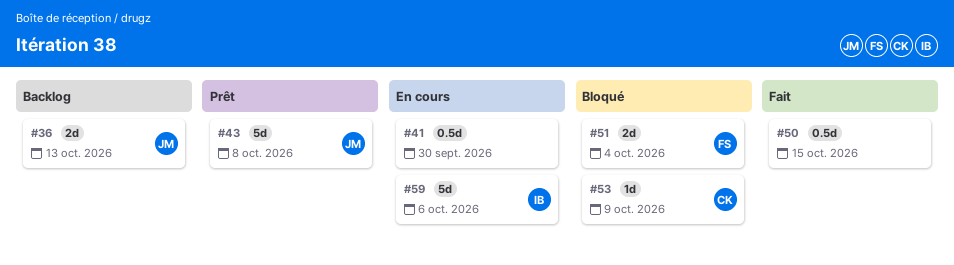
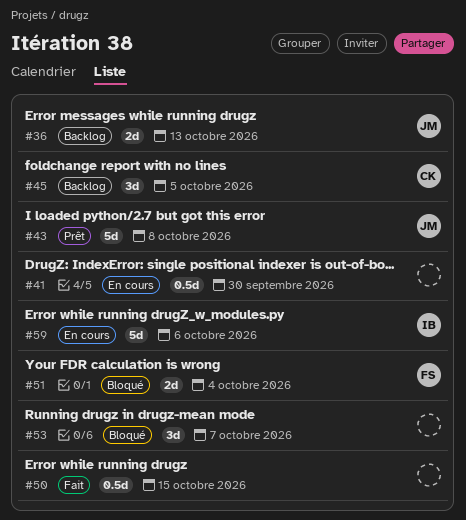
#45: none -> present
#53, owner: CK -> none
#53, estimate: 1d -> 3d
#53, due: Oct 9 -> Oct 7

